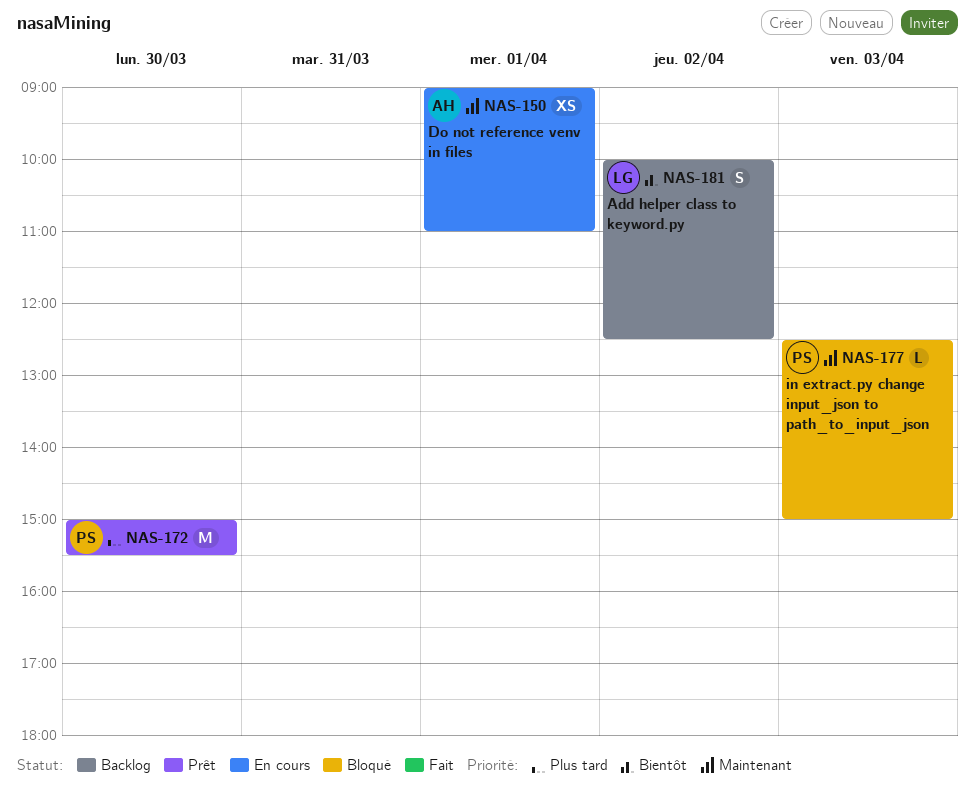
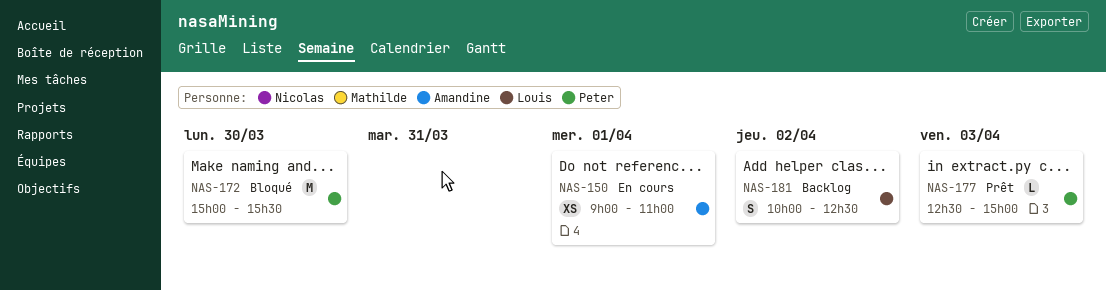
NAS-172, status: Prêt -> Bloqué
NAS-177, status: Bloqué -> Prêt

